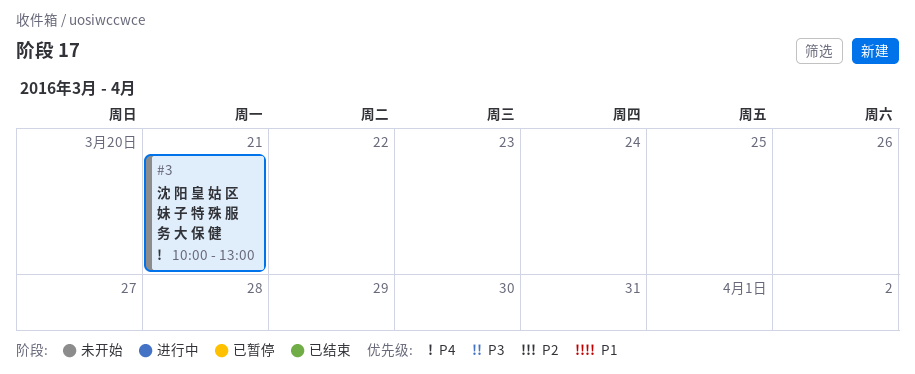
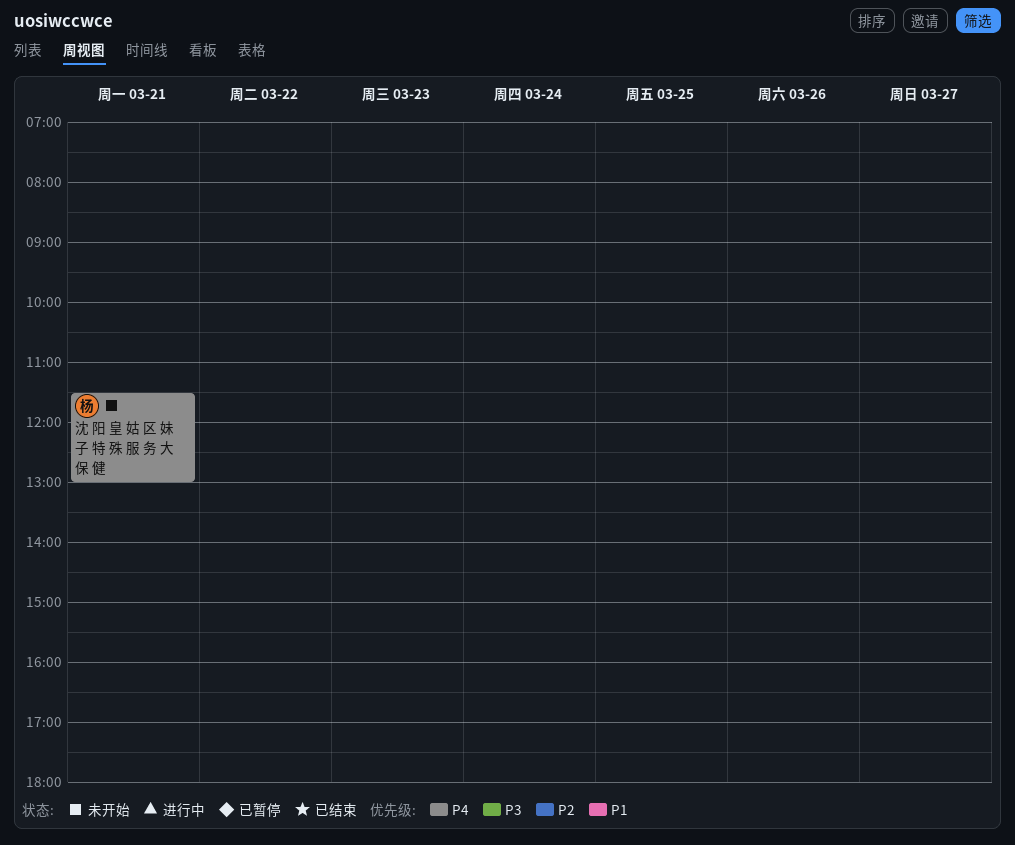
沈 阳 皇 姑 区 妹 子 特 殊 服 务 大 保 健, begins: 10:00 -> 11:30

